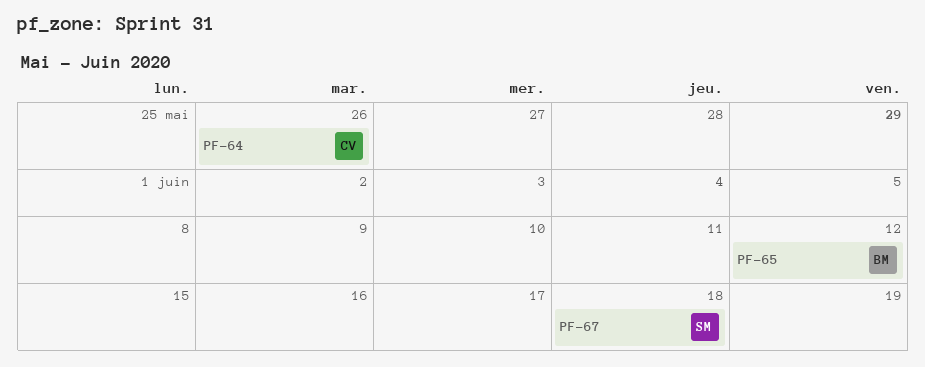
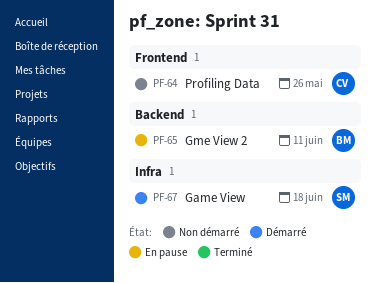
PF-65, due: Jun 12 -> Jun 11

